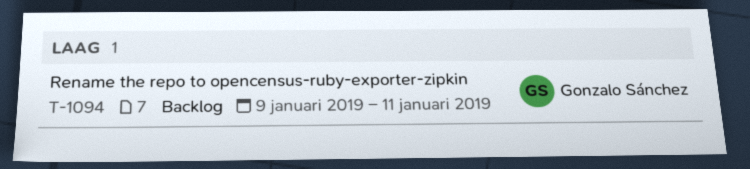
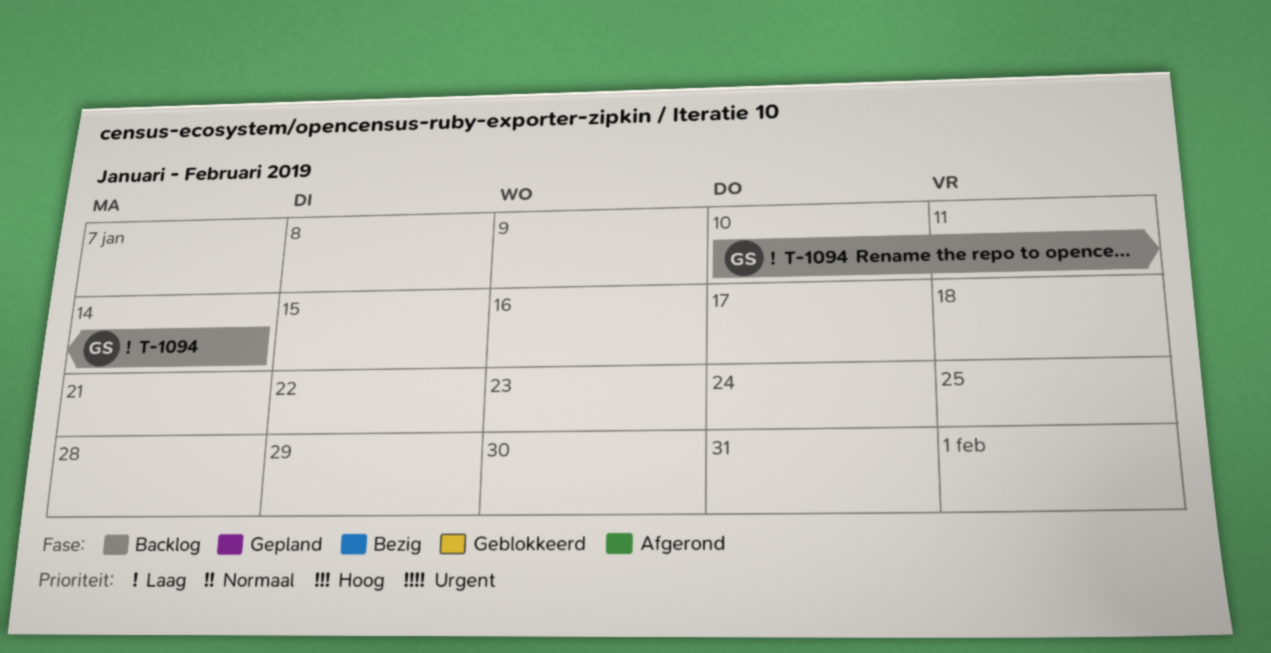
T-1094, start: Jan 9 -> Jan 10
T-1094, due: Jan 11 -> Jan 14

